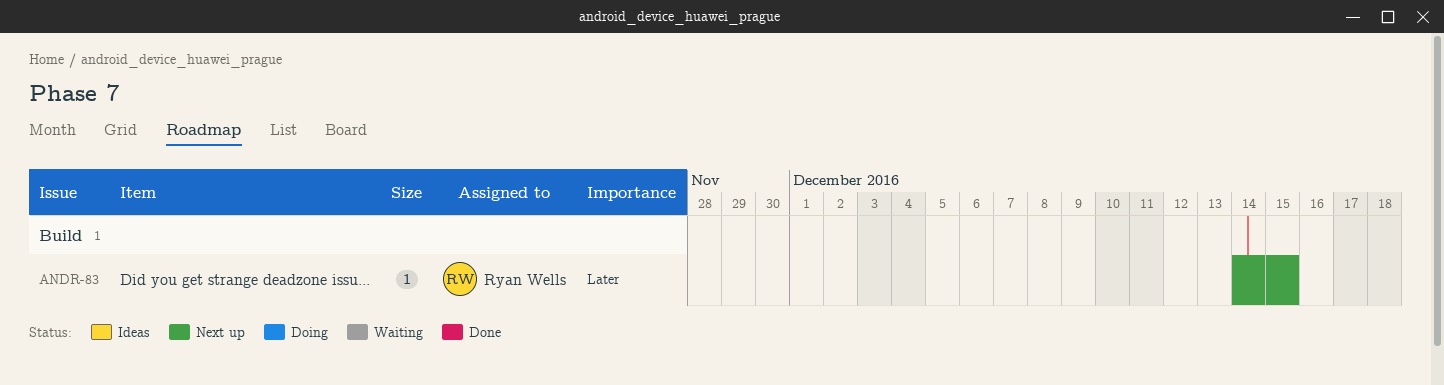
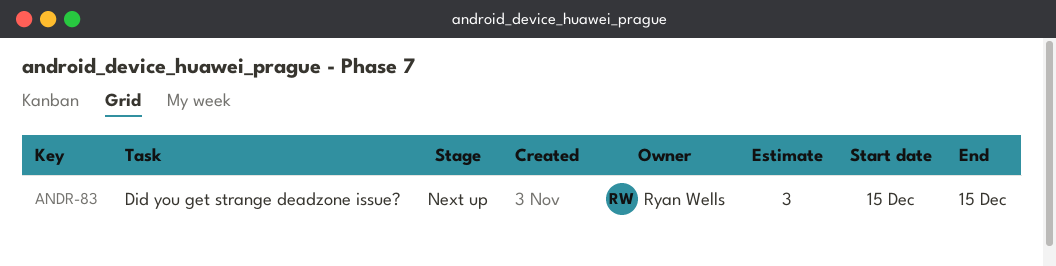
ANDR-83, estimate: 1 -> 3
ANDR-83, start: Dec 14 -> Dec 15

